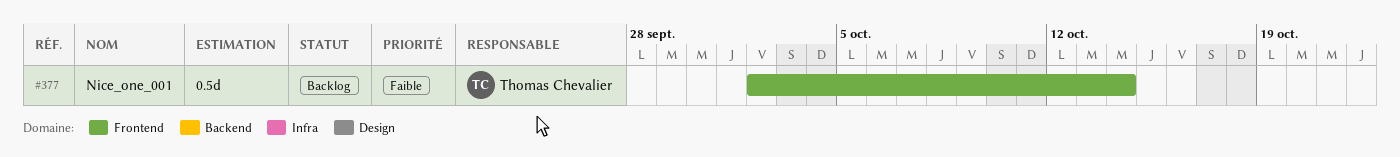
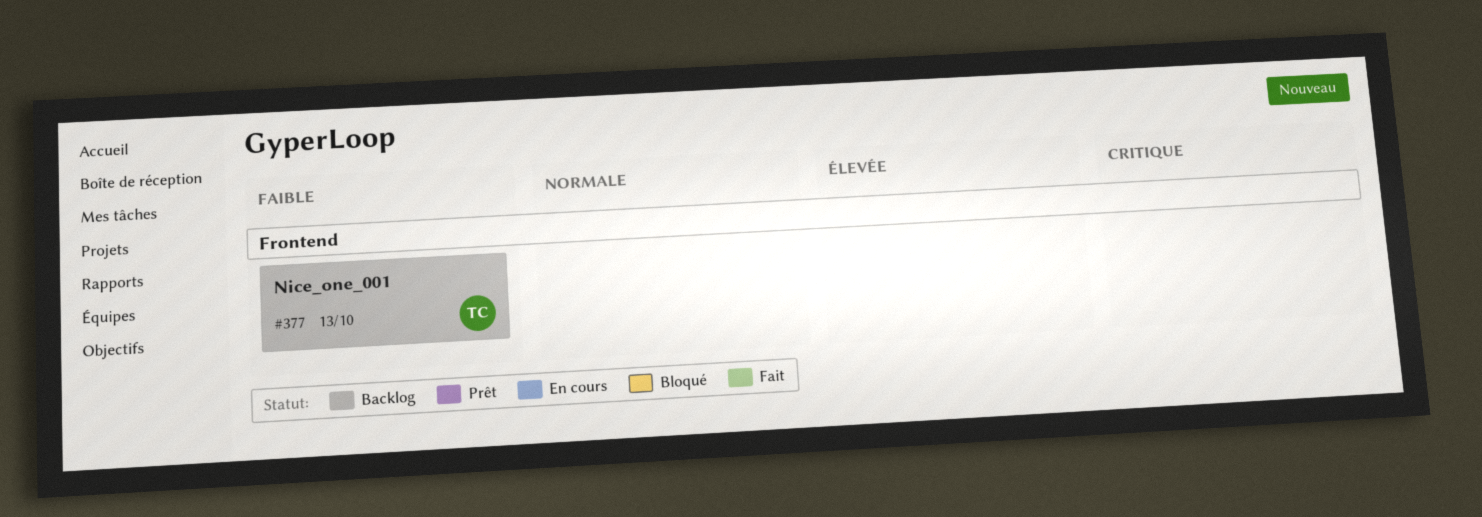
#377, due: Oct 14 -> Oct 13

